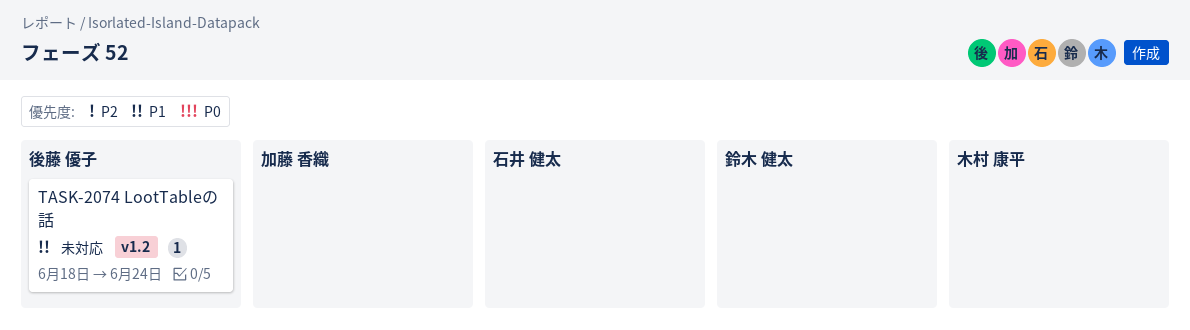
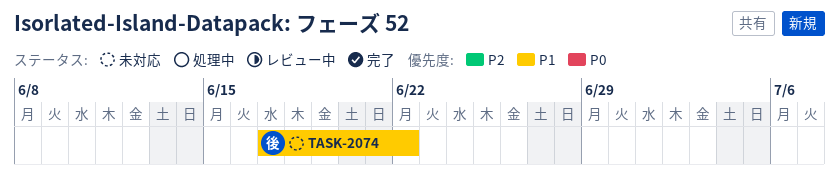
TASK-2074, start: Jun 18 -> Jun 17
TASK-2074, due: Jun 24 -> Jun 22

